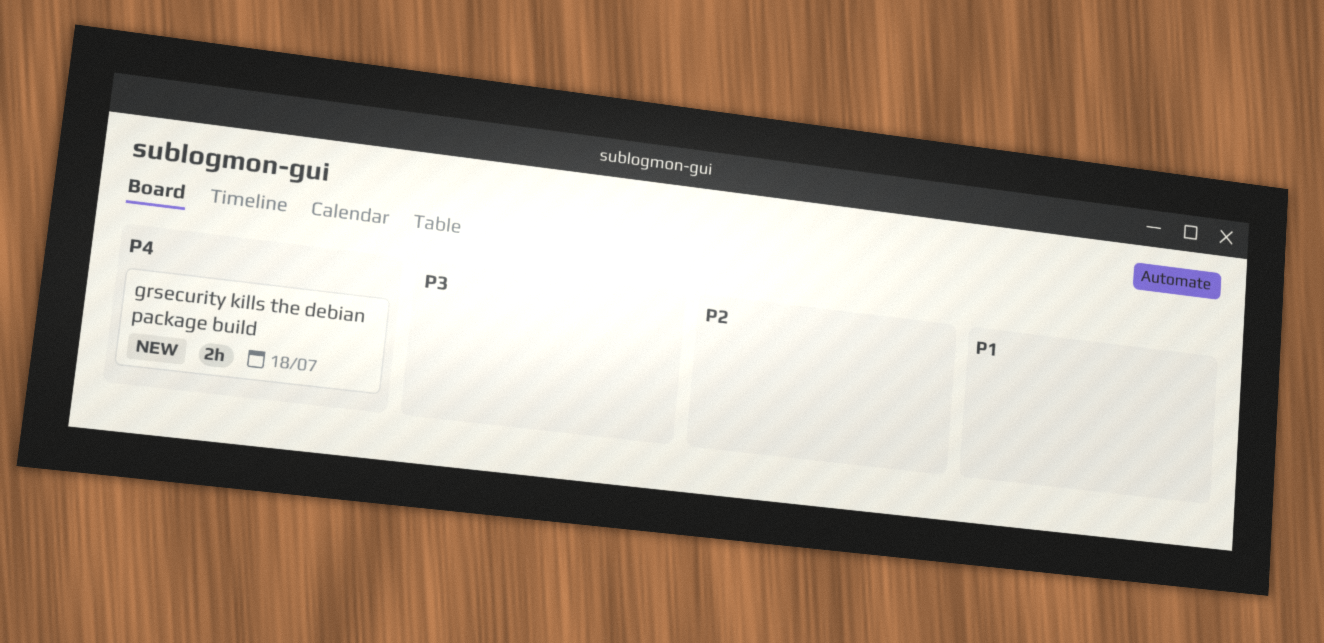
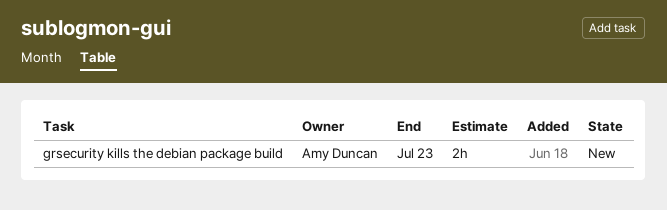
grsecurity kills the debian package build, due: Jul 18 -> Jul 23

